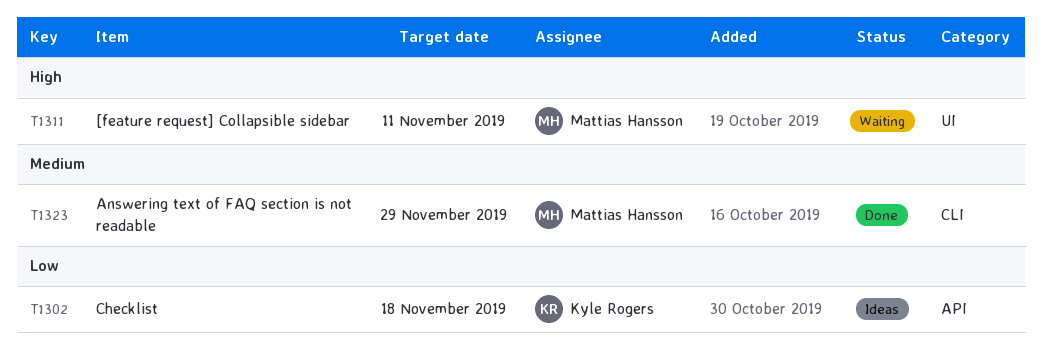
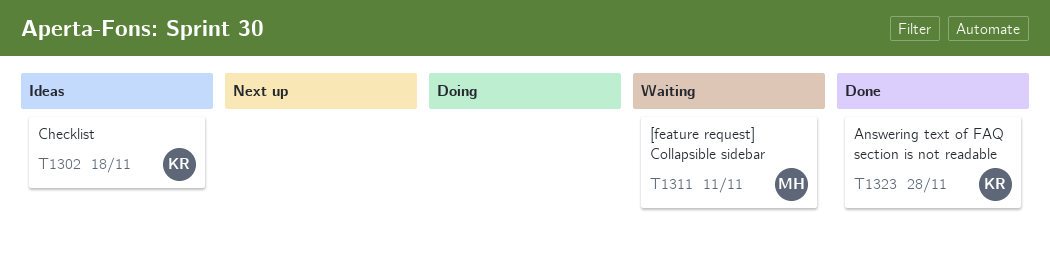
T1323, owner: Mattias Hansson -> Kyle Rogers
T1323, due: Nov 29 -> Nov 28

